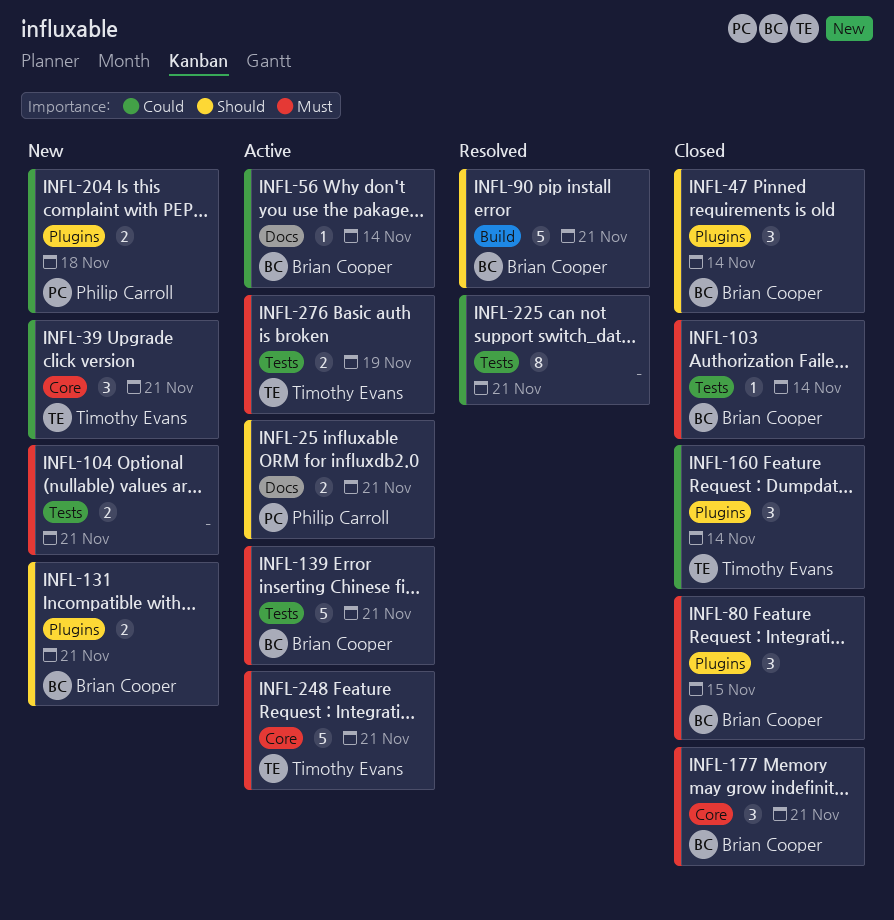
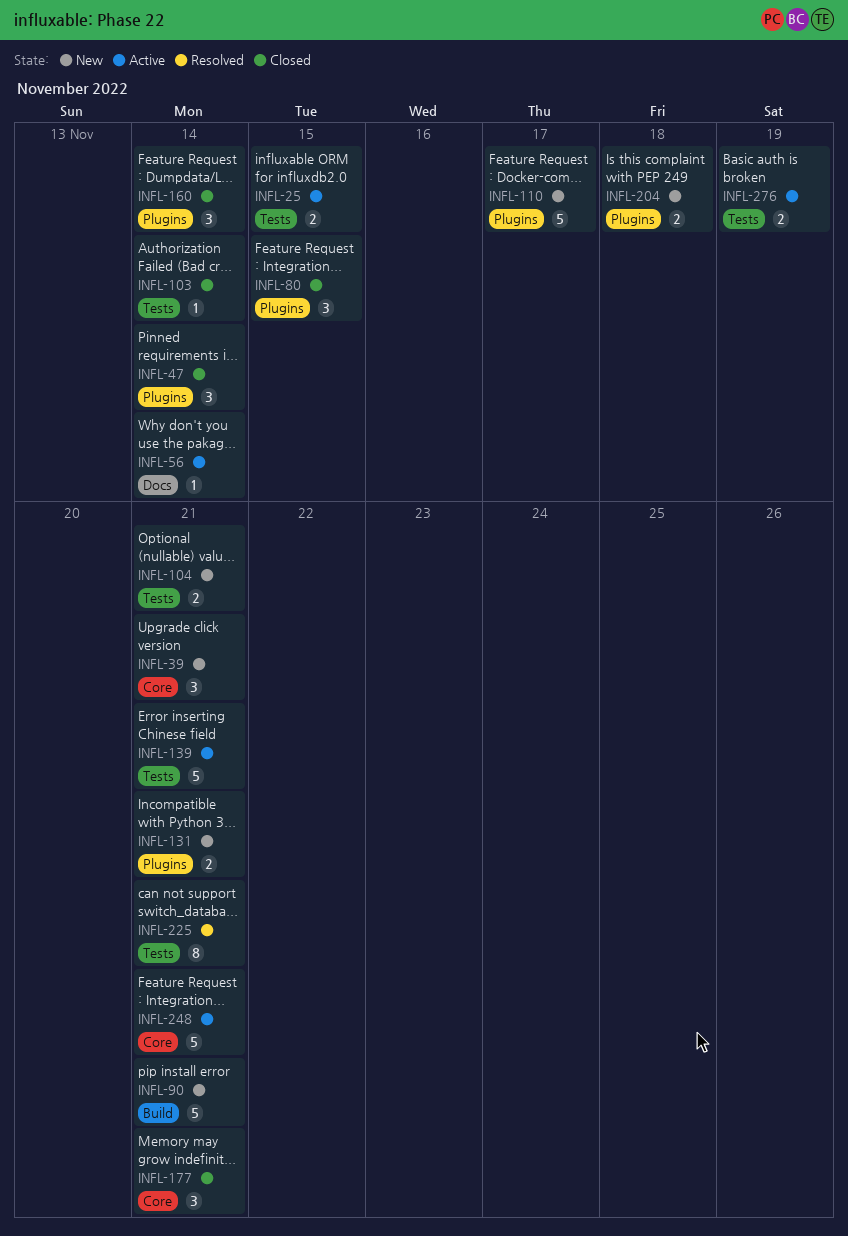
INFL-25, label: Docs -> Tests
INFL-25, due: Nov 21 -> Nov 15
INFL-90, status: Resolved -> New
INFL-110: none -> present

